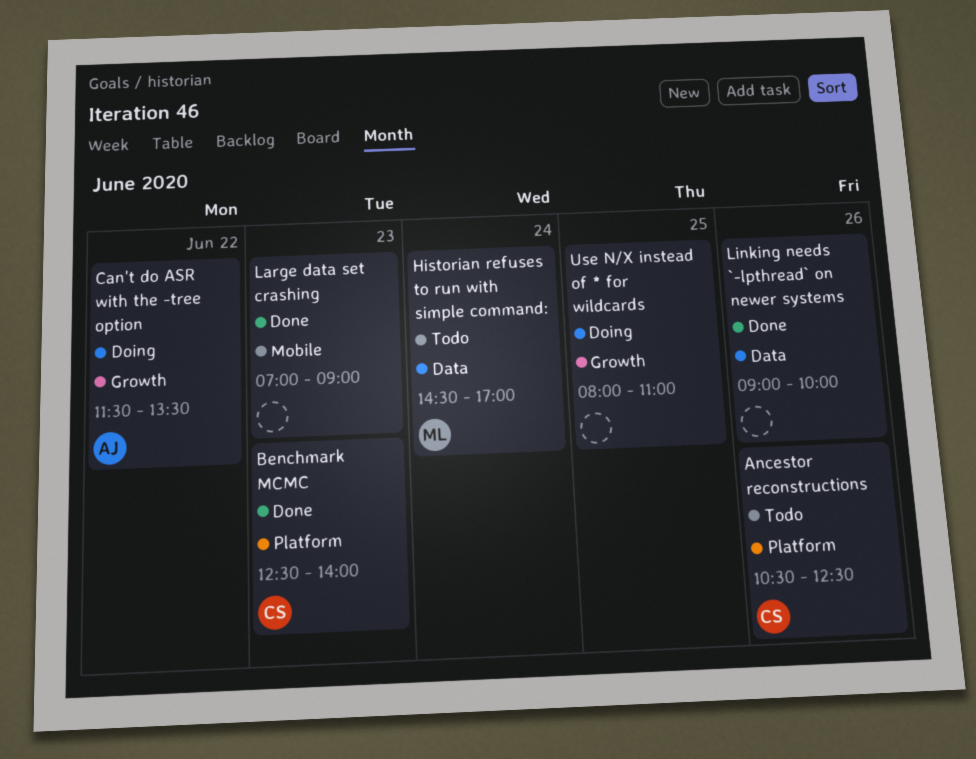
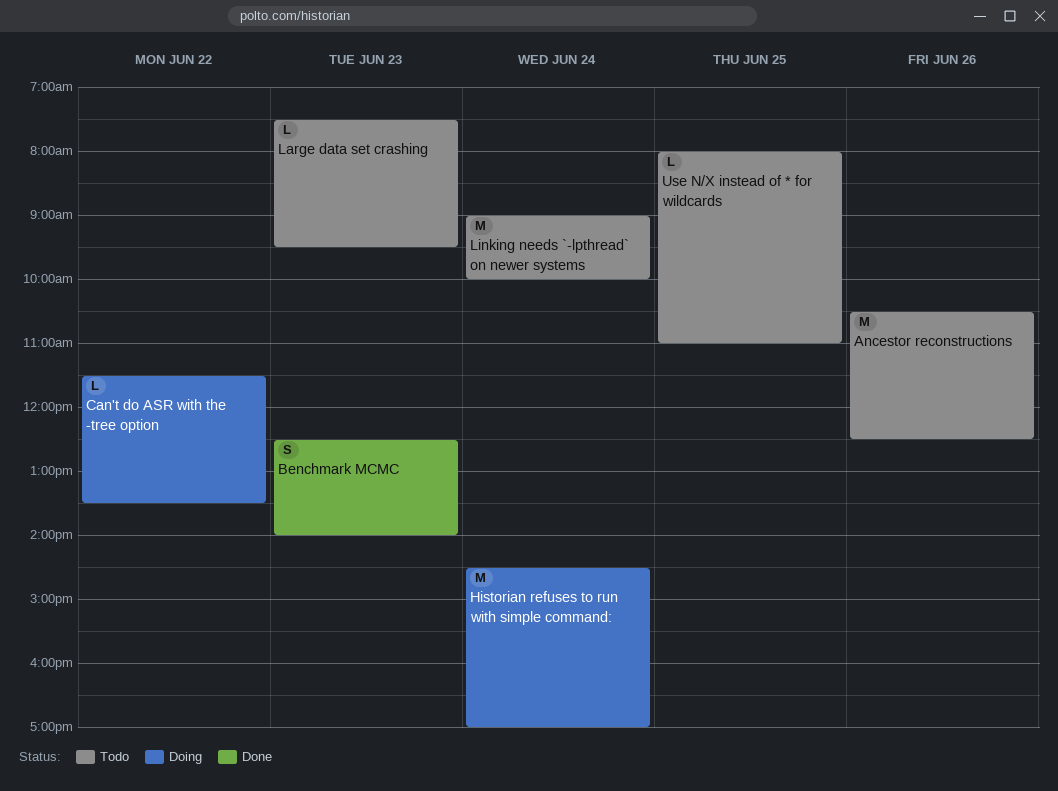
Historian refuses to run with simple command:, status: Todo -> Doing
Large data set crashing, status: Done -> Todo
Large data set crashing, begins: 07:00 -> 07:30
Large data set crashing, ends: 09:00 -> 09:30
Linking needs `-lpthread` on newer systems, status: Done -> Todo
Linking needs `-lpthread` on newer systems, day: Jun 26 -> Jun 24
Use N/X instead of * for wildcards, status: Doing -> Todo

